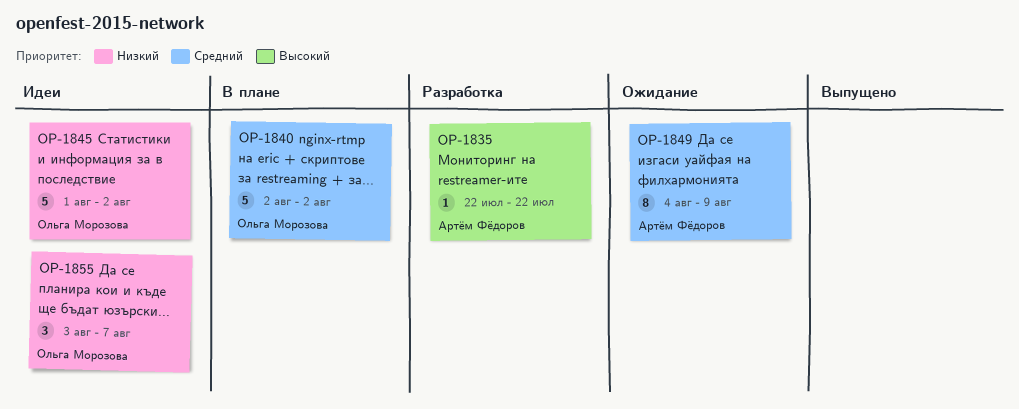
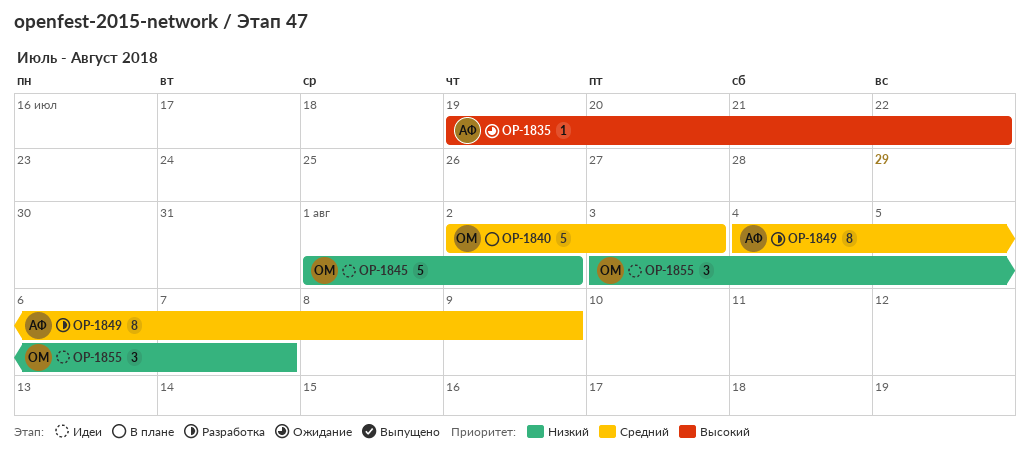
OP-1835, status: Разработка -> Ожидание
OP-1835, start: Jul 22 -> Jul 19
OP-1840, due: Aug 2 -> Aug 3
OP-1849, status: Ожидание -> Разработка

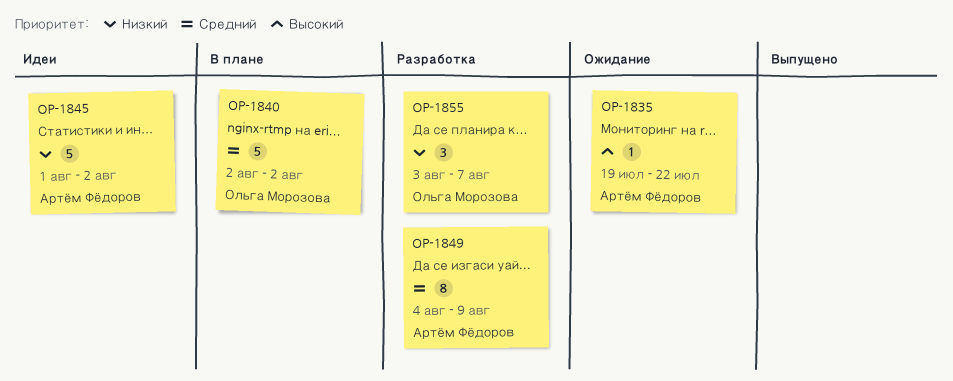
OP-1840, due: Aug 3 -> Aug 2
OP-1845, owner: Ольга Морозова -> Артём Фёдоров
OP-1855, status: Идеи -> Разработка

